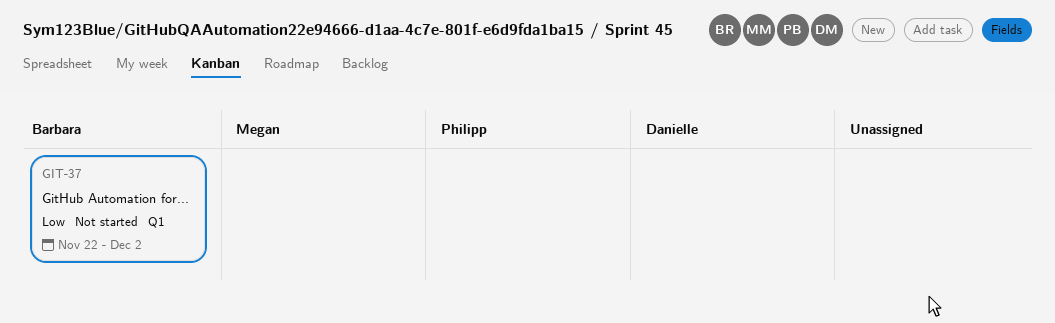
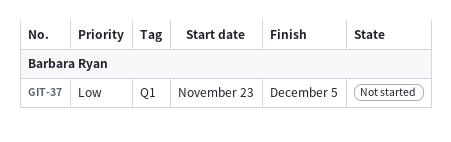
GIT-37, start: Nov 22 -> Nov 23
GIT-37, due: Dec 2 -> Dec 5

